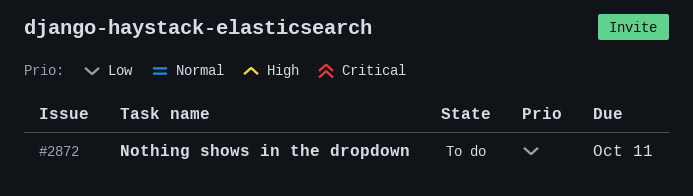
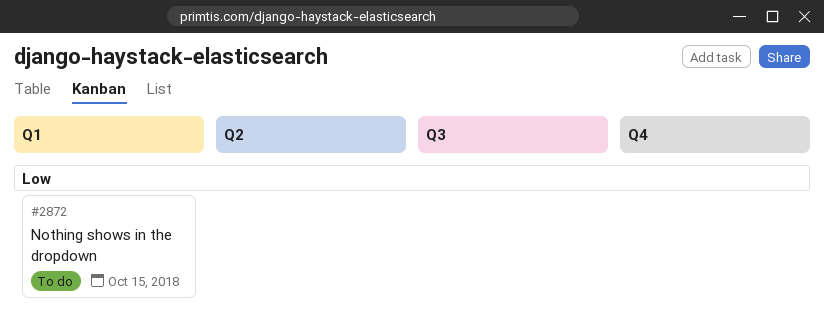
#2872, due: Oct 11 -> Oct 15

